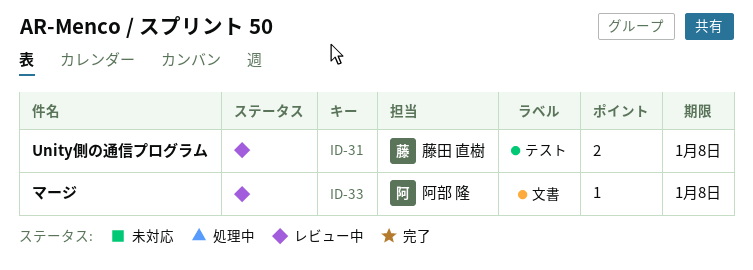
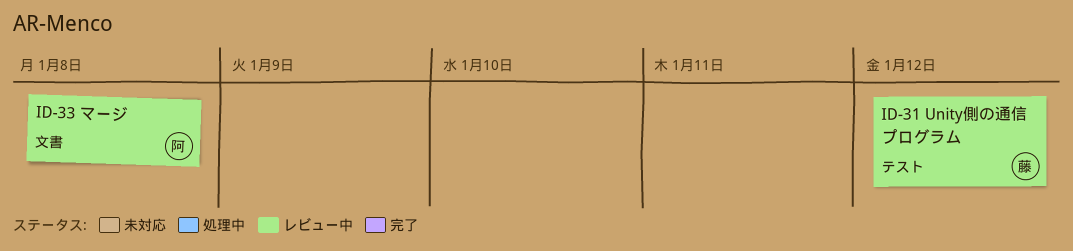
ID-31, due: Jan 8 -> Jan 12

